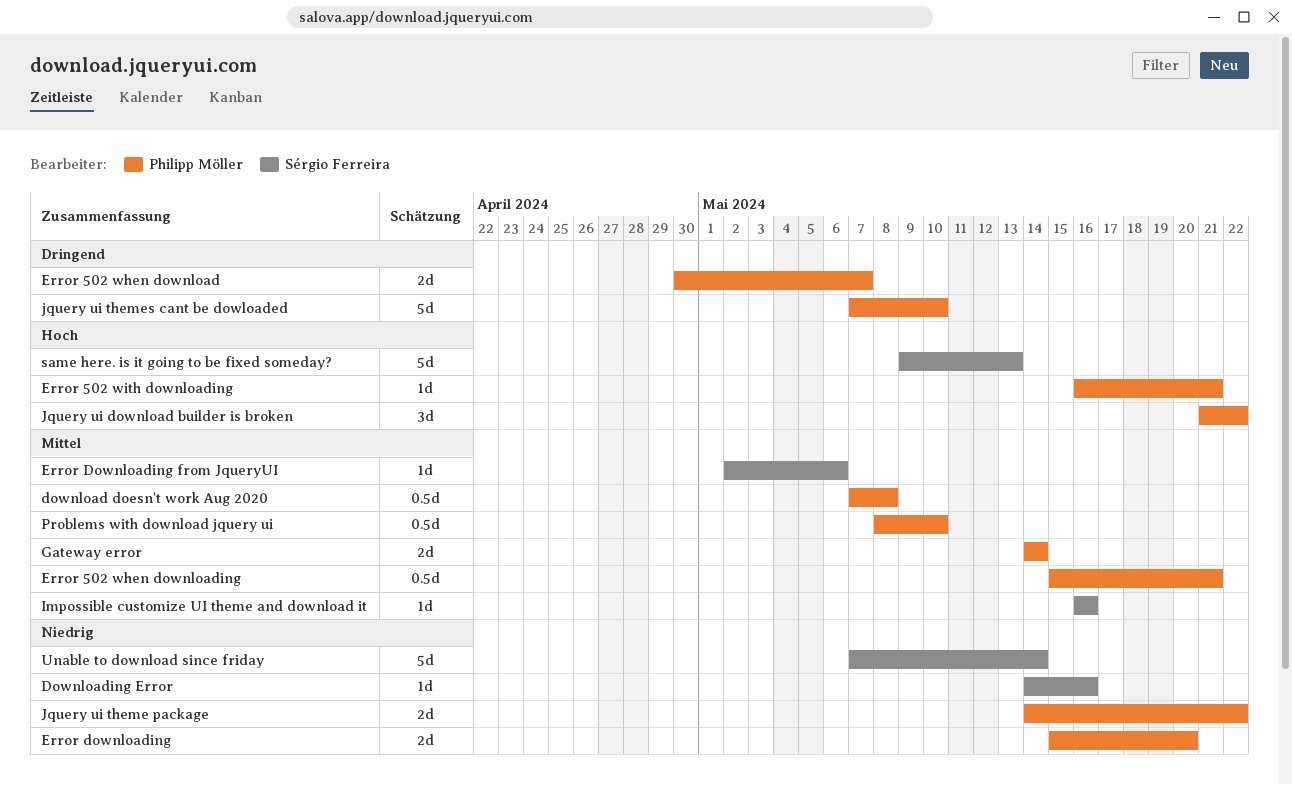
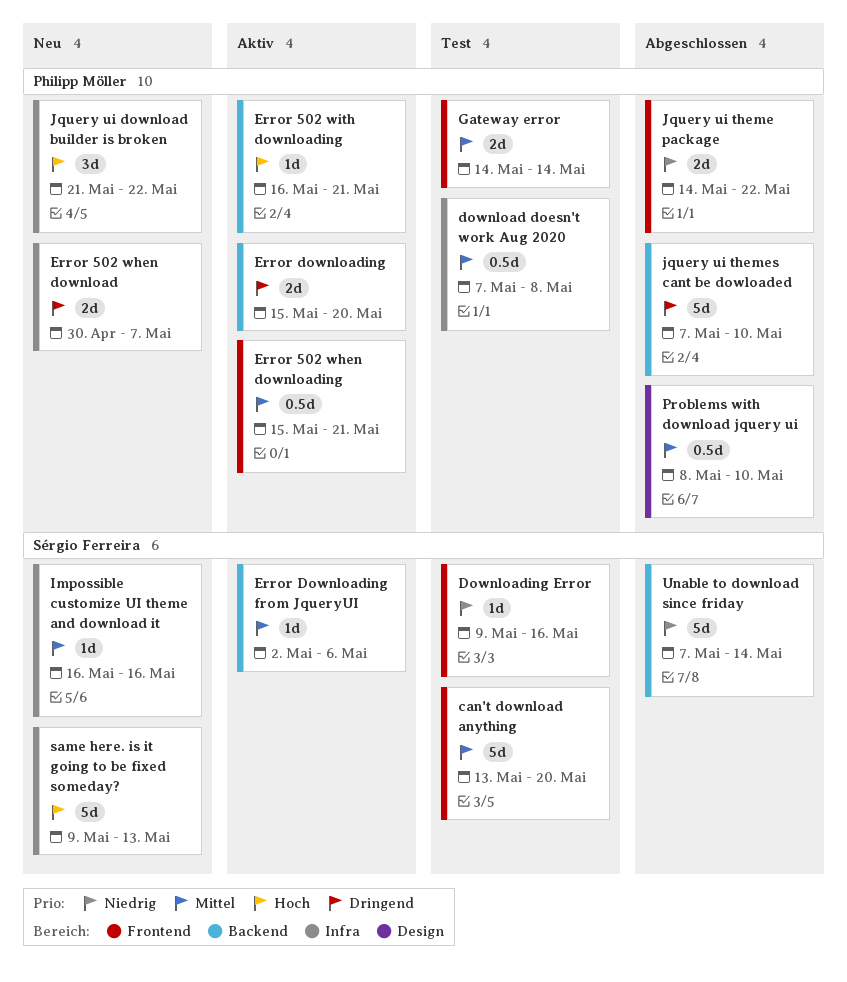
can't download anything: none -> present
Downloading Error, start: May 14 -> May 9
Error downloading, priority: Niedrig -> Dringend

